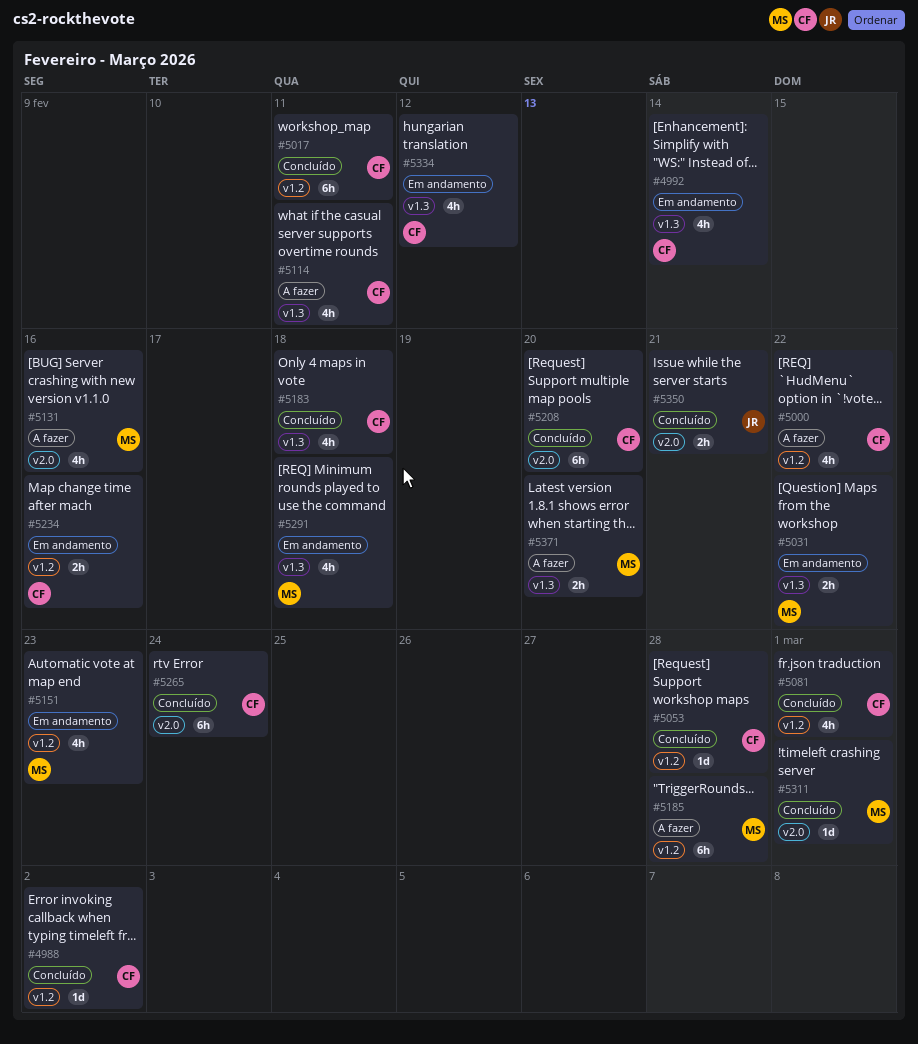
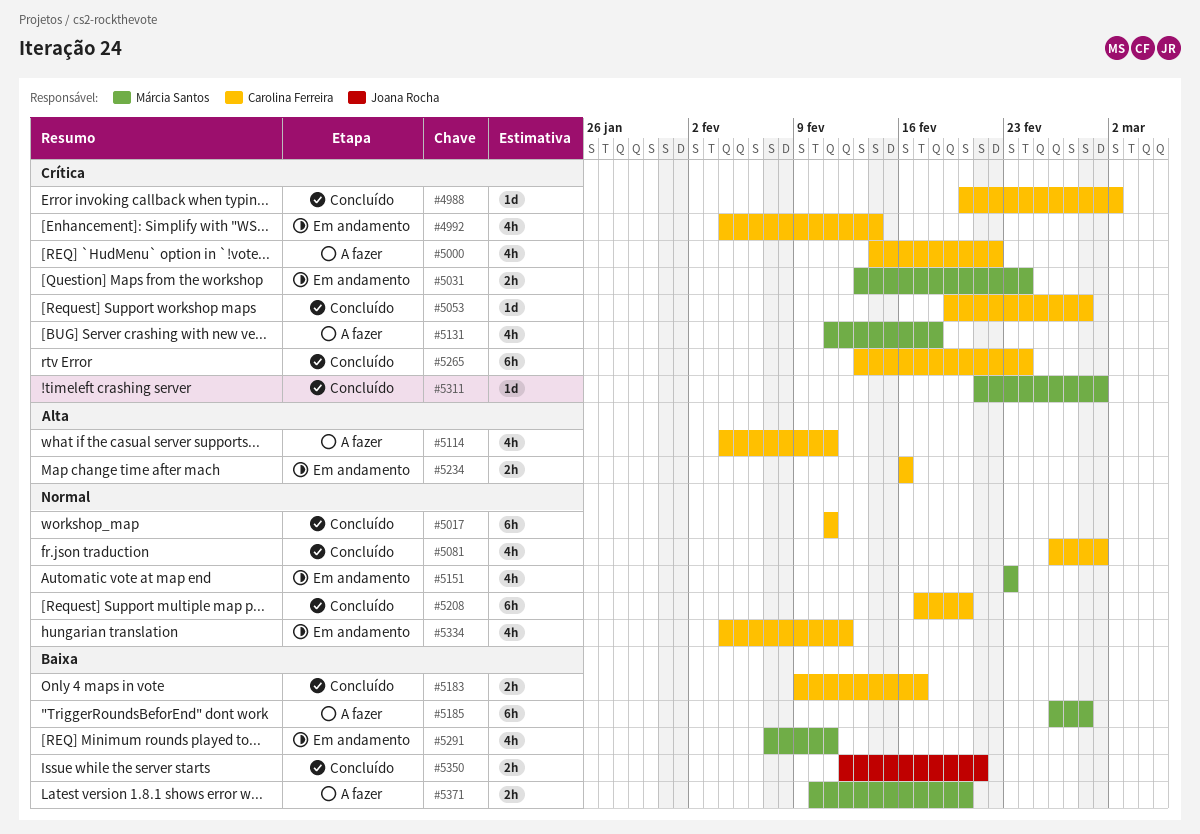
#5031, due: Feb 22 -> Feb 24
#5131, due: Feb 16 -> Feb 18
#5183, estimate: 4h -> 2h
#5183, due: Feb 18 -> Feb 17
#5291, due: Feb 18 -> Feb 11

